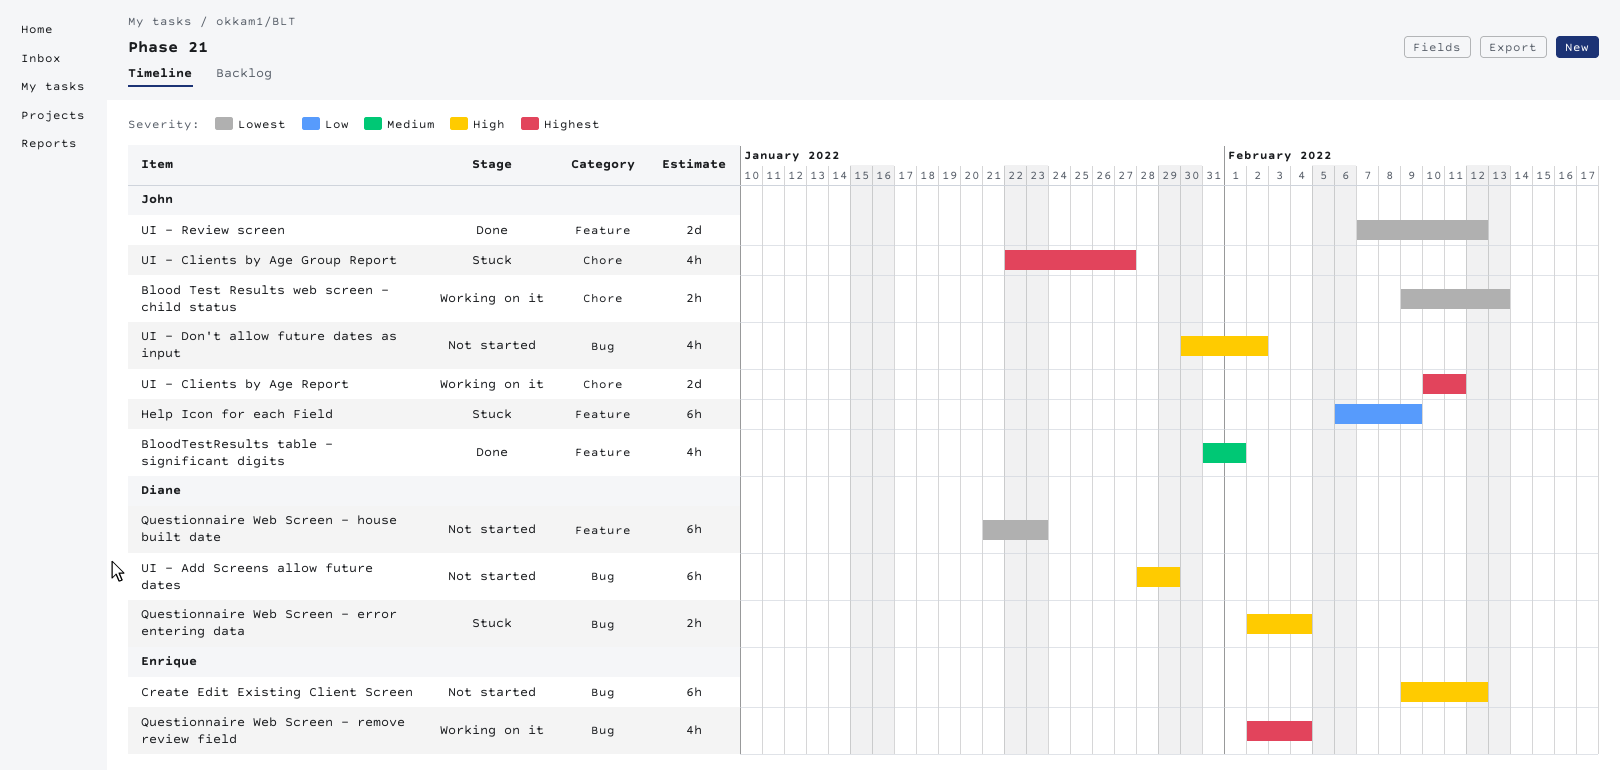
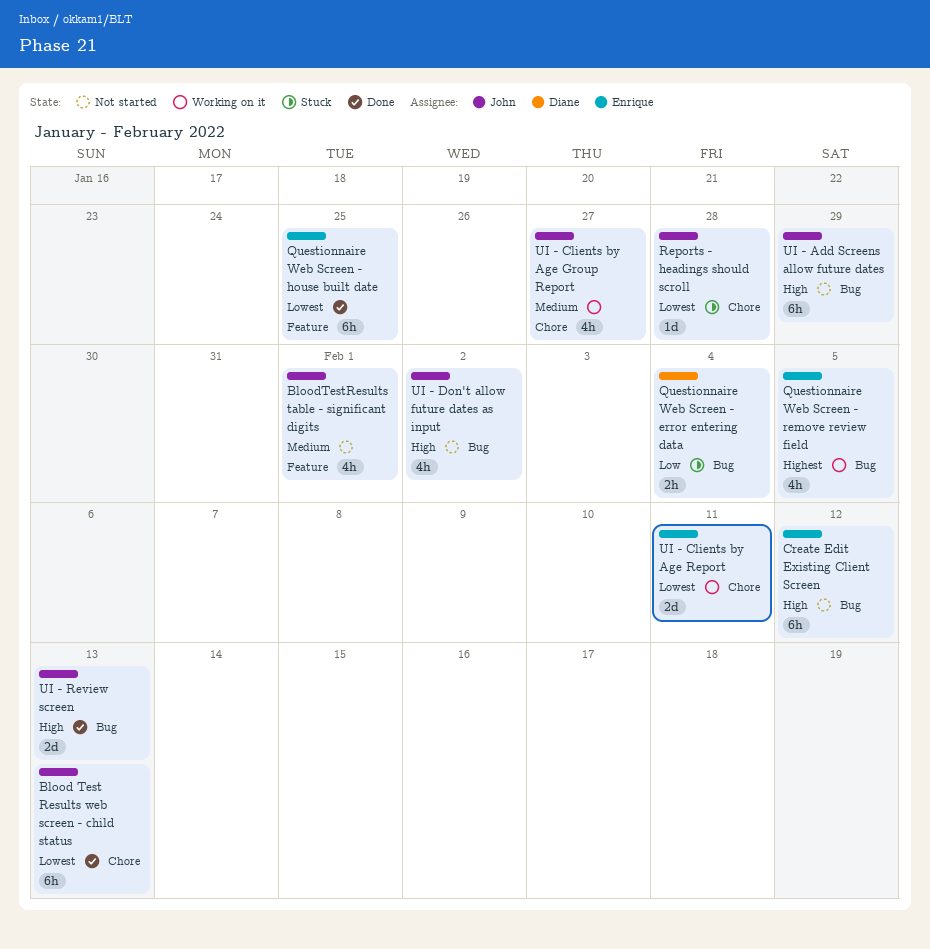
Blood Test Results web screen - child status, status: Working on it -> Done
Blood Test Results web screen - child status, estimate: 2h -> 6h
BloodTestResults table - significant digits, status: Done -> Not started
Help Icon for each Field: present -> none
Questionnaire Web Screen - error entering data, priority: High -> Low
Questionnaire Web Screen - house built date, status: Not started -> Done
Questionnaire Web Screen - house built date, owner: Diane -> Enrique
Questionnaire Web Screen - house built date, due: Jan 23 -> Jan 25
Questionnaire Web Screen - remove review field, due: Feb 4 -> Feb 5
Reports - headings should scroll: none -> present
UI - Add Screens allow future dates, owner: Diane -> John
UI - Clients by Age Group Report, status: Stuck -> Working on it
UI - Clients by Age Group Report, priority: Highest -> Medium
UI - Clients by Age Report, owner: John -> Enrique
UI - Clients by Age Report, priority: Highest -> Lowest
UI - Review screen, priority: Lowest -> High
UI - Review screen, label: Feature -> Bug
UI - Review screen, due: Feb 12 -> Feb 13

